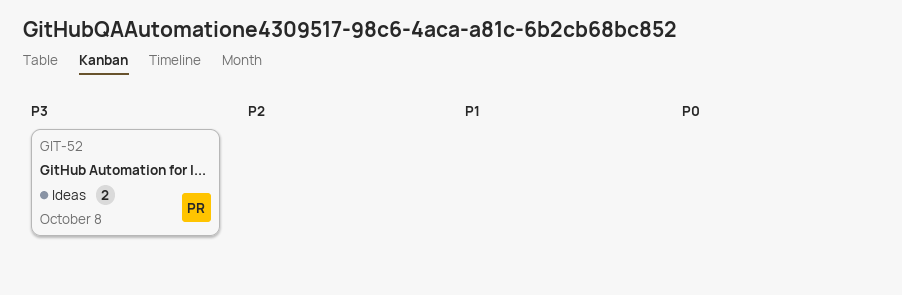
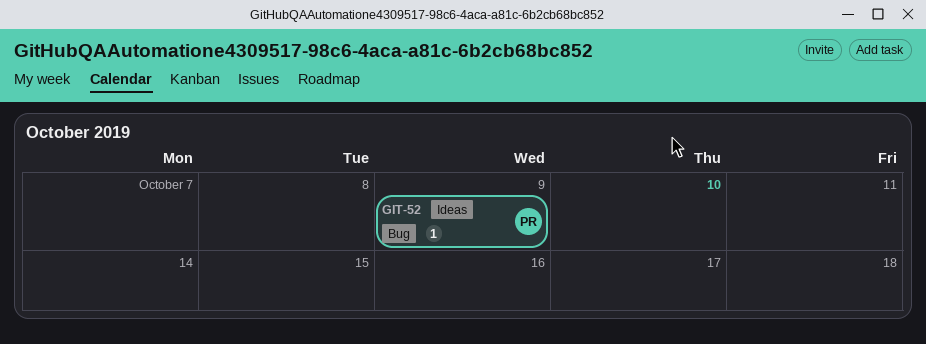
GIT-52, estimate: 2 -> 1
GIT-52, due: Oct 8 -> Oct 9

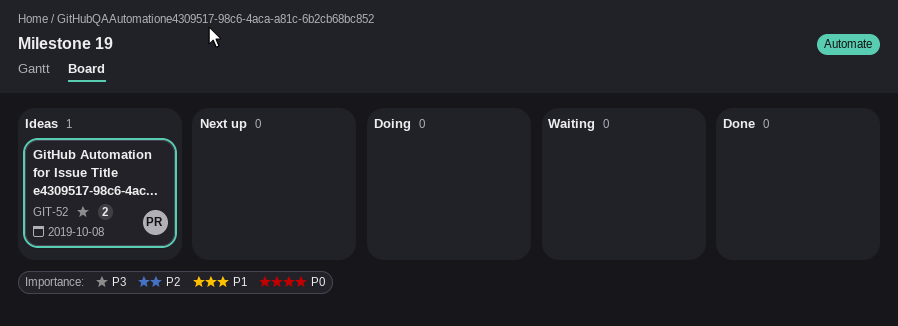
GIT-52, estimate: 1 -> 2
GIT-52, due: Oct 9 -> Oct 8

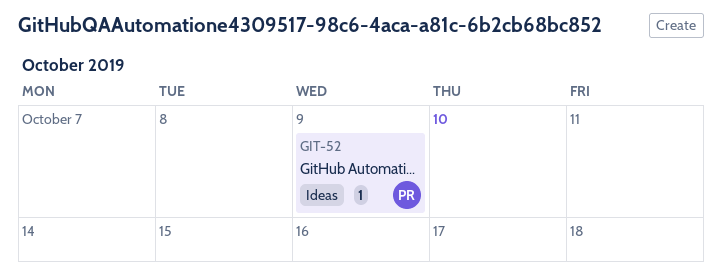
GIT-52, estimate: 2 -> 1
GIT-52, due: Oct 8 -> Oct 9

